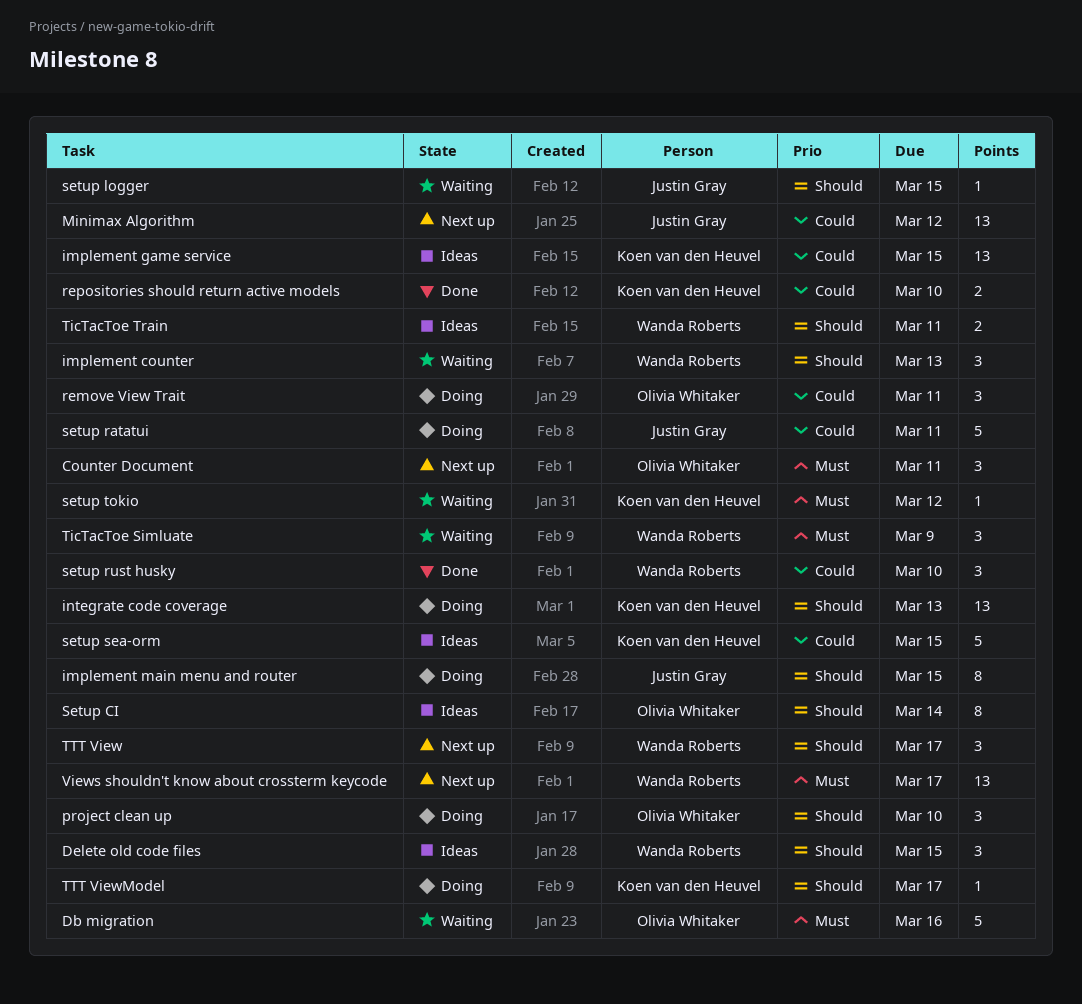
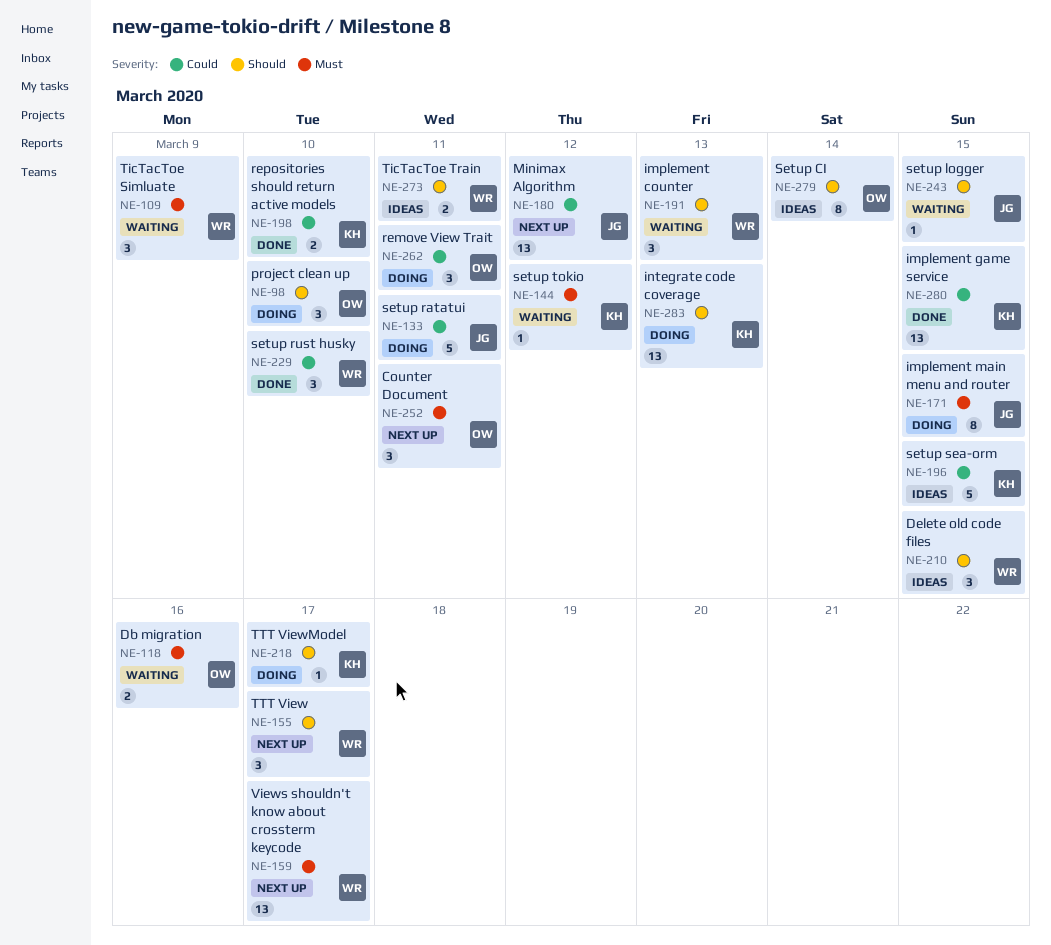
Db migration, estimate: 5 -> 2
implement game service, status: Ideas -> Done
implement main menu and router, priority: Should -> Must

